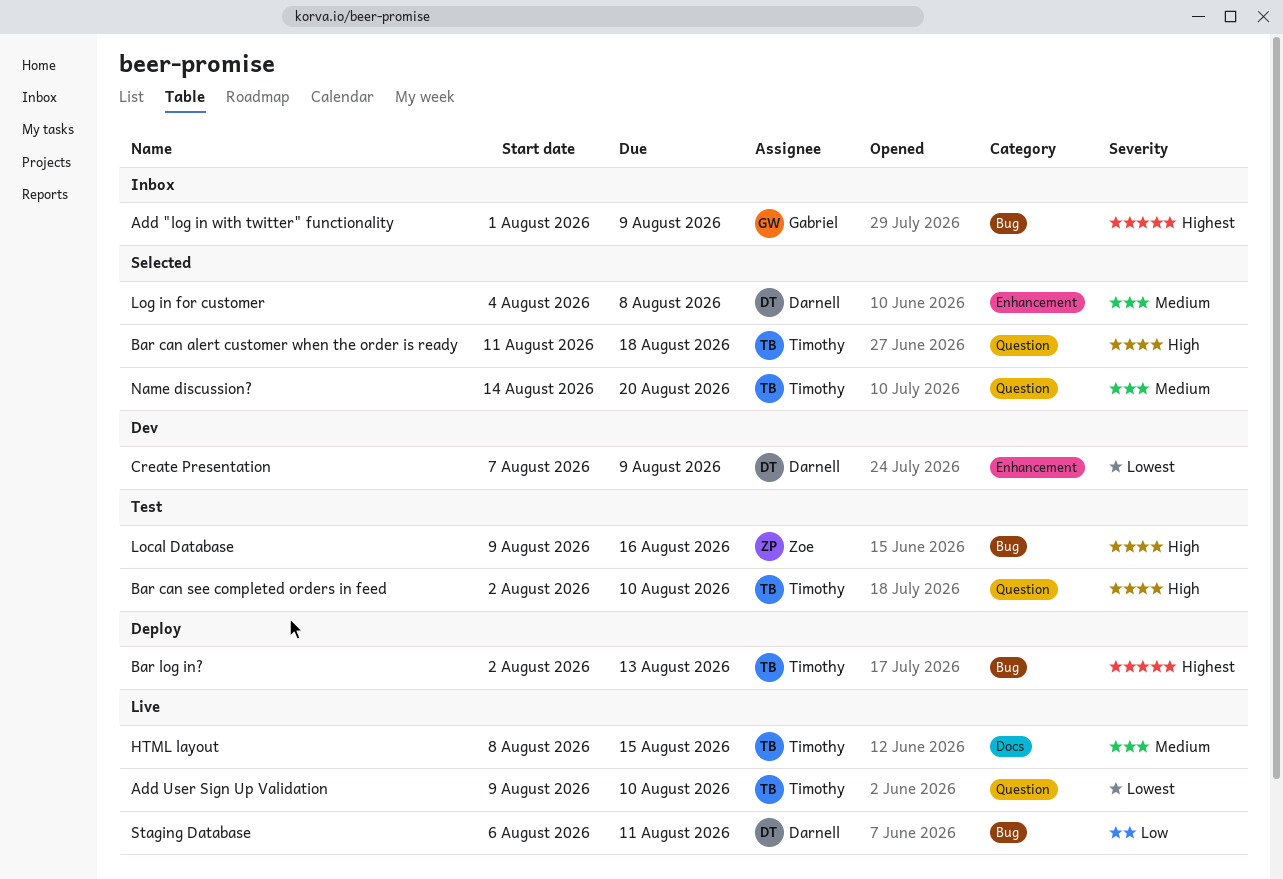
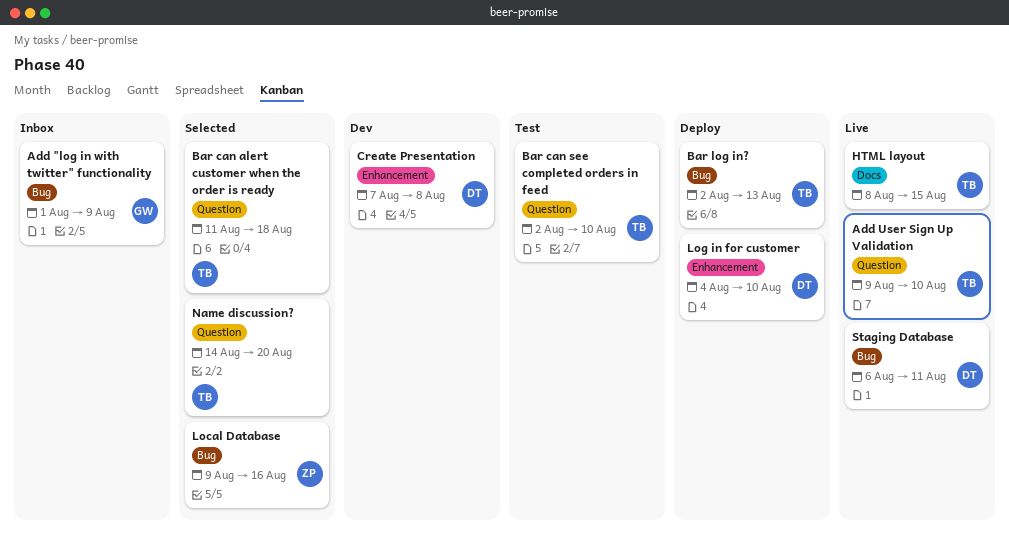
Create Presentation, due: Aug 9 -> Aug 8
Local Database, status: Test -> Selected
Log in for customer, status: Selected -> Deploy
Log in for customer, due: Aug 8 -> Aug 10

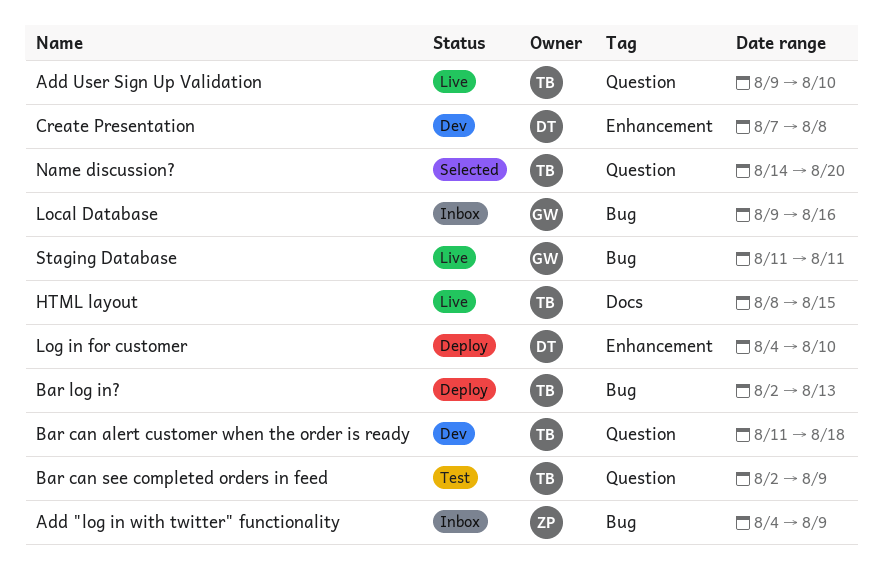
Add "log in with twitter" functionality, owner: GW -> ZP
Add "log in with twitter" functionality, start: Aug 1 -> Aug 4
Bar can alert customer when the order is ready, status: Selected -> Dev
Bar can see completed orders in feed, due: Aug 10 -> Aug 9
Local Database, status: Selected -> Inbox
Local Database, owner: ZP -> GW
Staging Database, owner: DT -> GW
Staging Database, start: Aug 6 -> Aug 11

